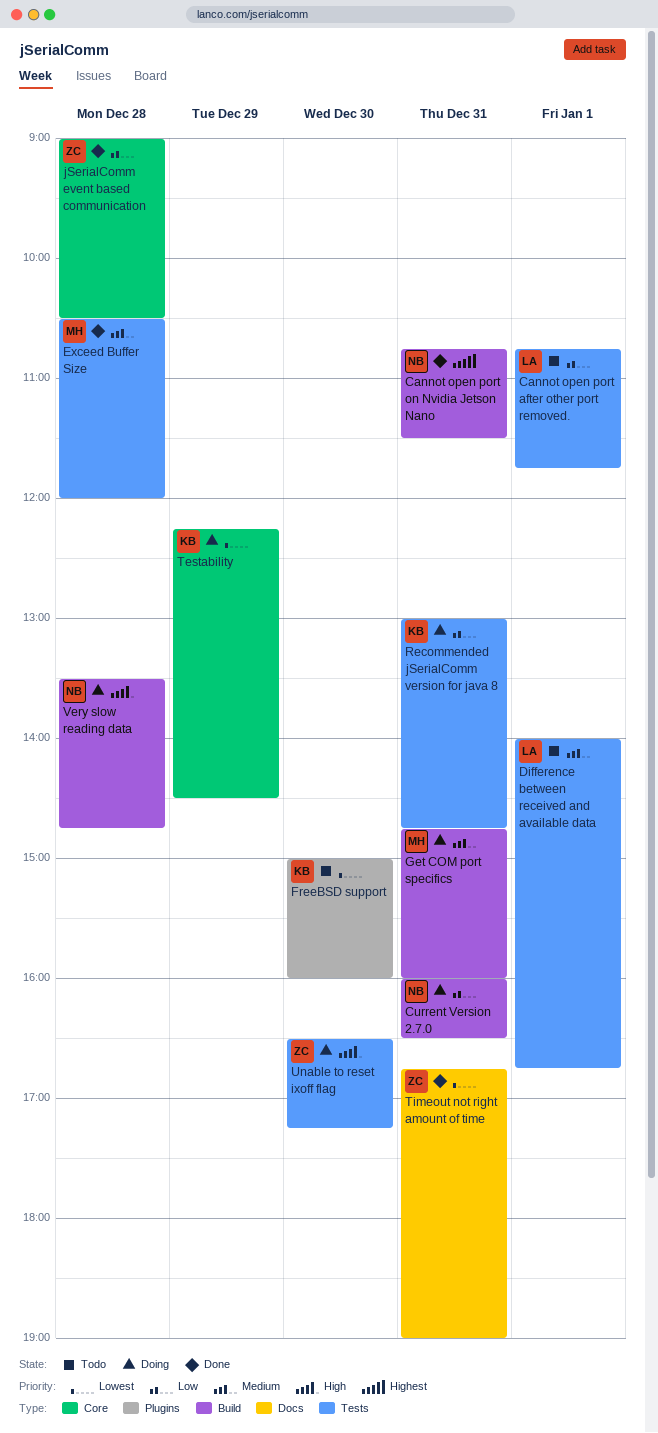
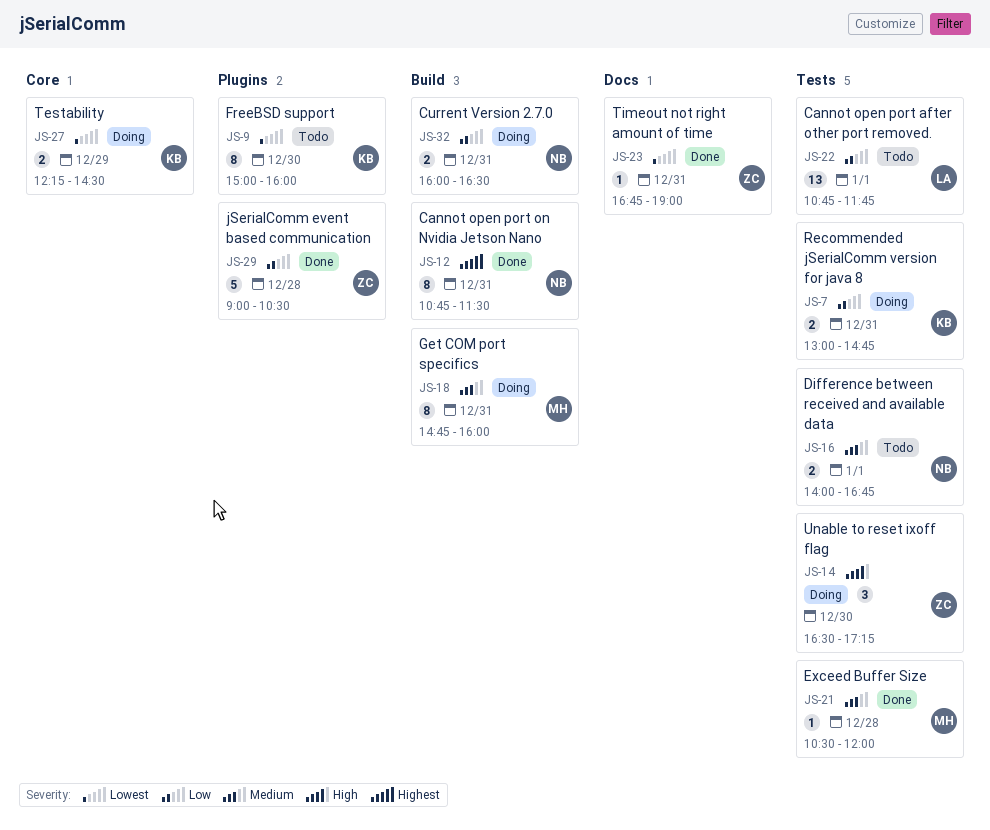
Difference between received and available data, owner: LA -> NB
jSerialComm event based communication, label: Core -> Plugins
Very slow reading data: present -> none

